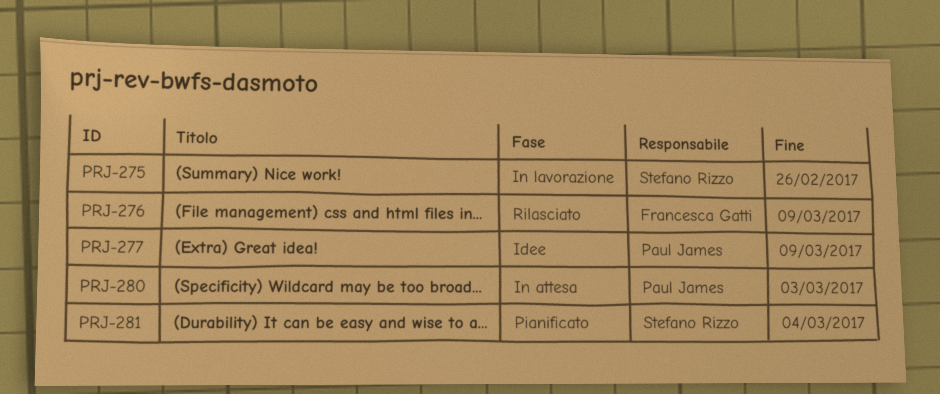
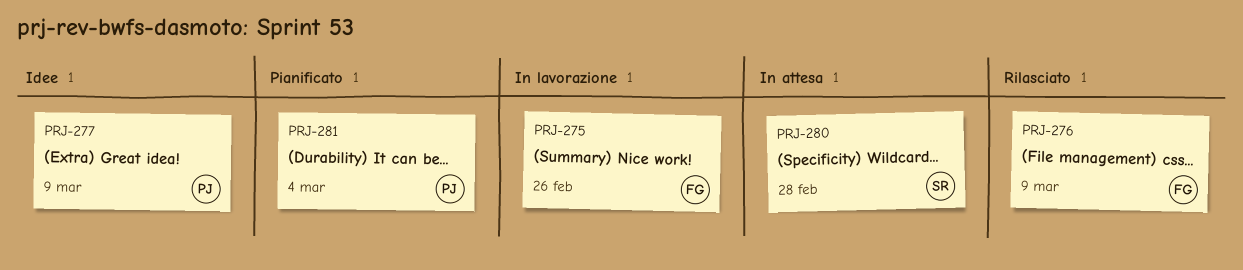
PRJ-275, owner: Stefano Rizzo -> Francesca Gatti
PRJ-280, owner: Paul James -> Stefano Rizzo
PRJ-280, due: Mar 3 -> Feb 28
PRJ-281, owner: Stefano Rizzo -> Paul James

